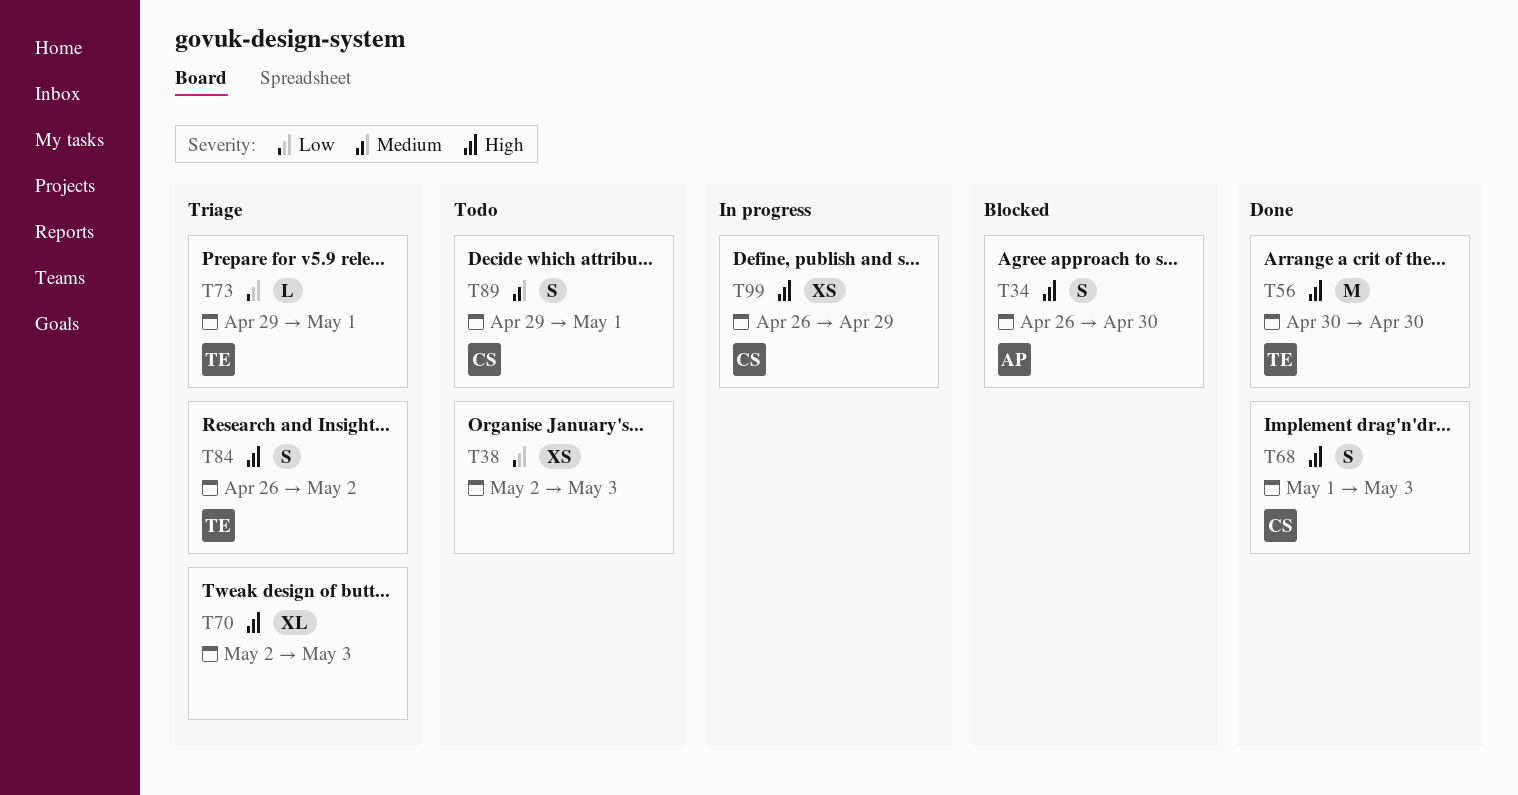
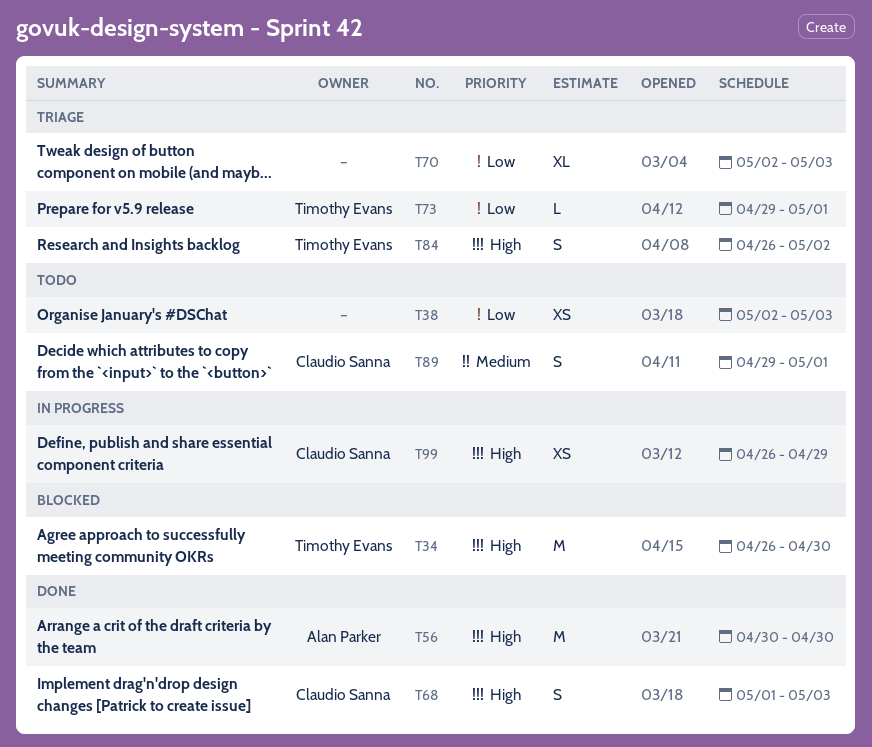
T34, owner: Alan Parker -> Timothy Evans
T34, estimate: S -> M
T56, owner: Timothy Evans -> Alan Parker
T70, priority: High -> Low

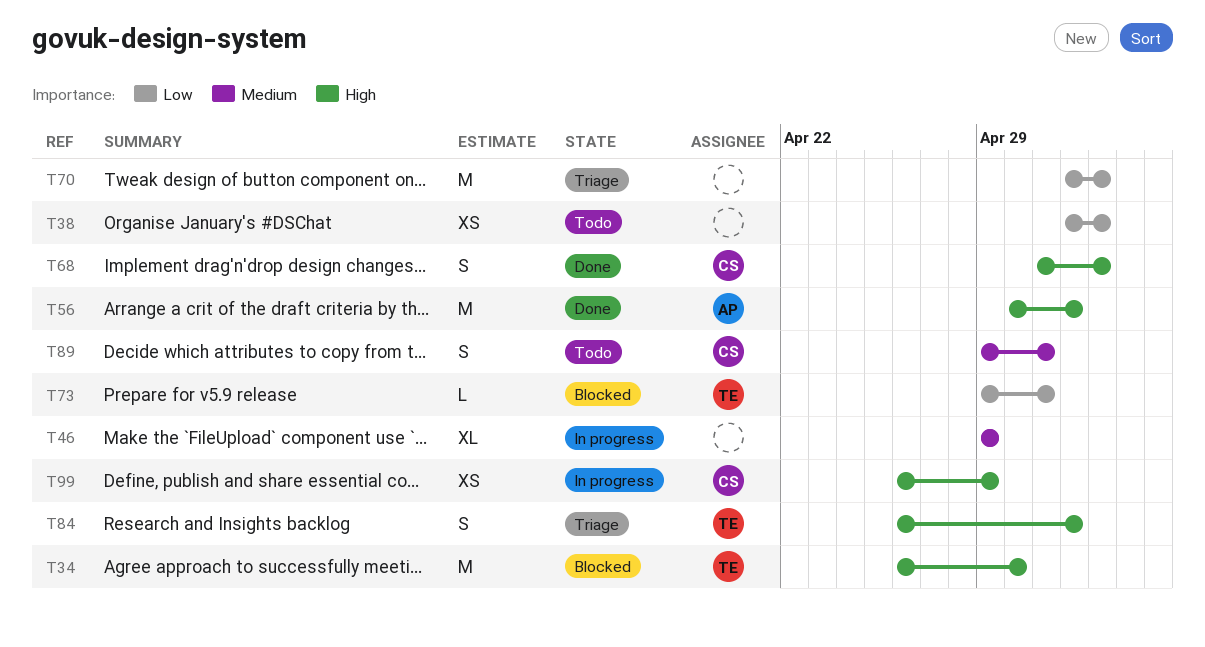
T46: none -> present
T56, due: Apr 30 -> May 2
T70, estimate: XL -> M
T73, status: Triage -> Blocked

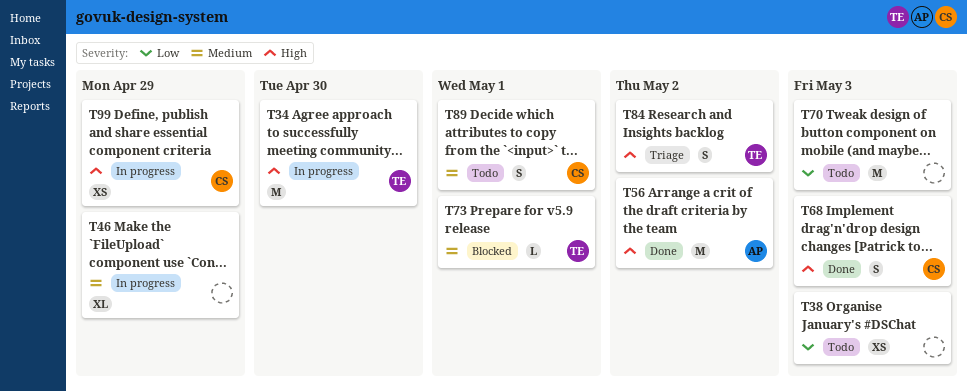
T34, status: Blocked -> In progress
T70, status: Triage -> Todo
T73, priority: Low -> Medium

